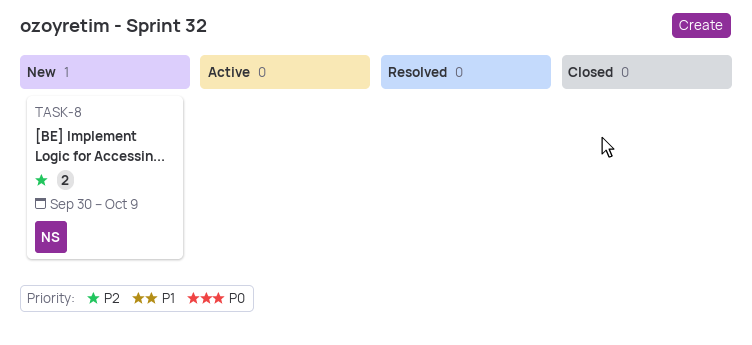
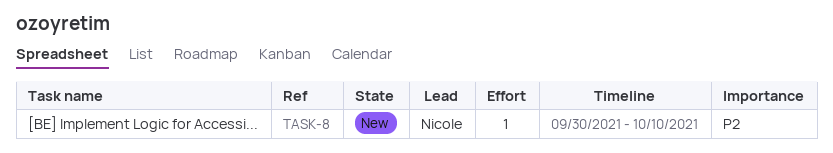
TASK-8, estimate: 2 -> 1
TASK-8, due: Oct 9 -> Oct 10

